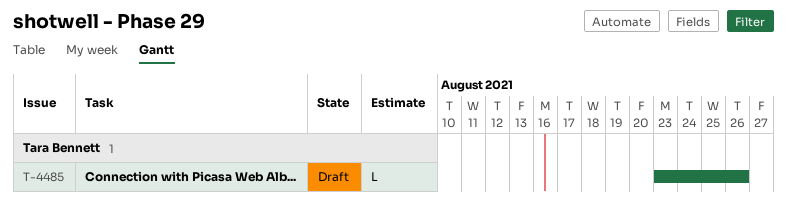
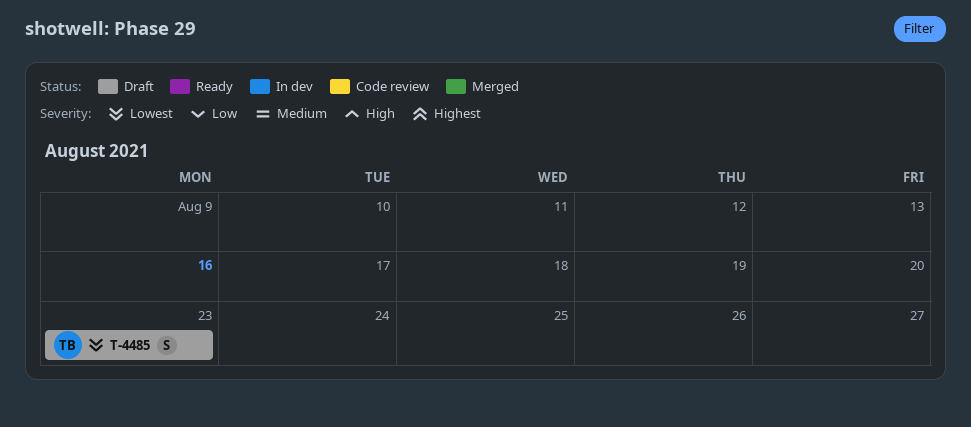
T-4485, estimate: L -> S
T-4485, due: Aug 26 -> Aug 23

